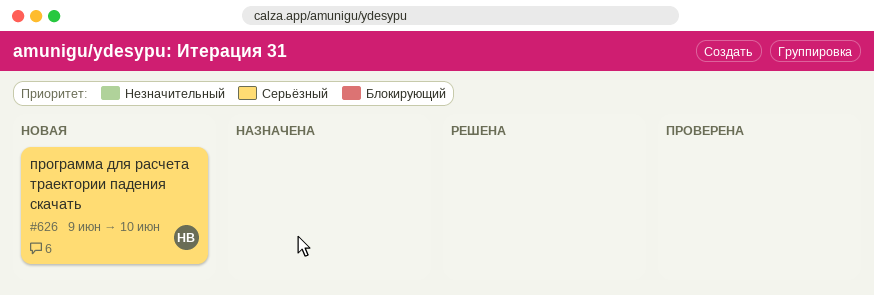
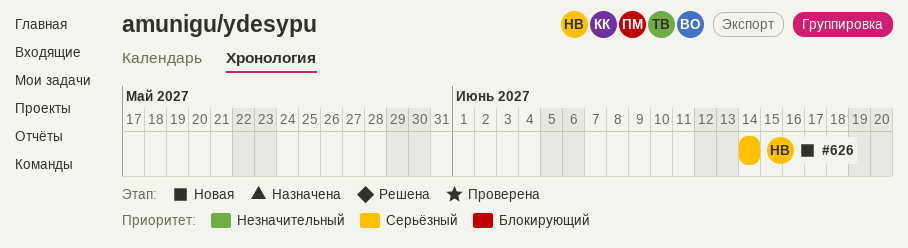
#626, start: Jun 9 -> Jun 14
#626, due: Jun 10 -> Jun 14

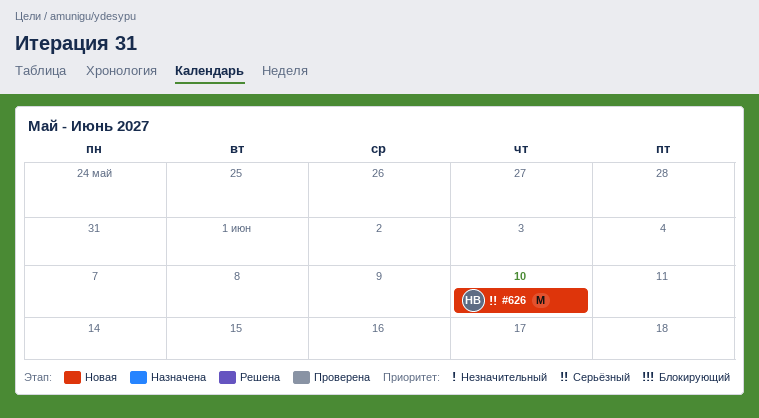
#626, start: Jun 14 -> Jun 10
#626, due: Jun 14 -> Jun 10

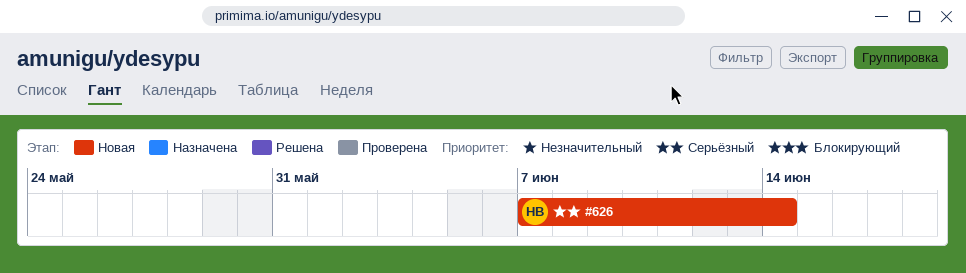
#626, start: Jun 10 -> Jun 7
#626, due: Jun 10 -> Jun 14

